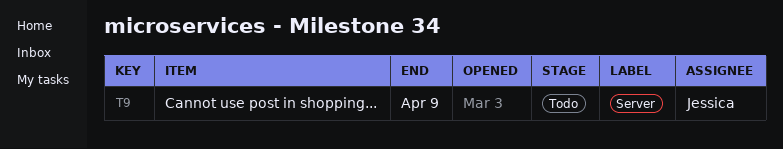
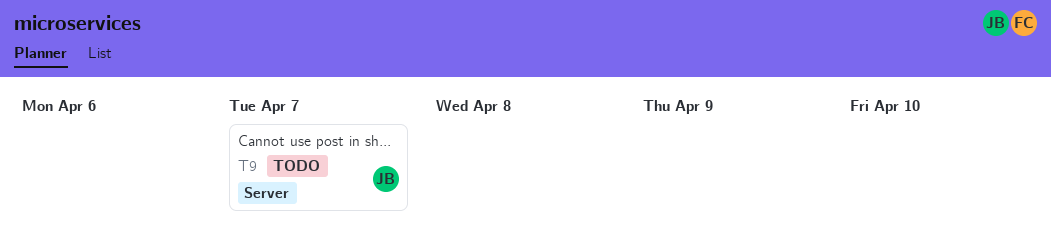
T9, due: Apr 9 -> Apr 7

